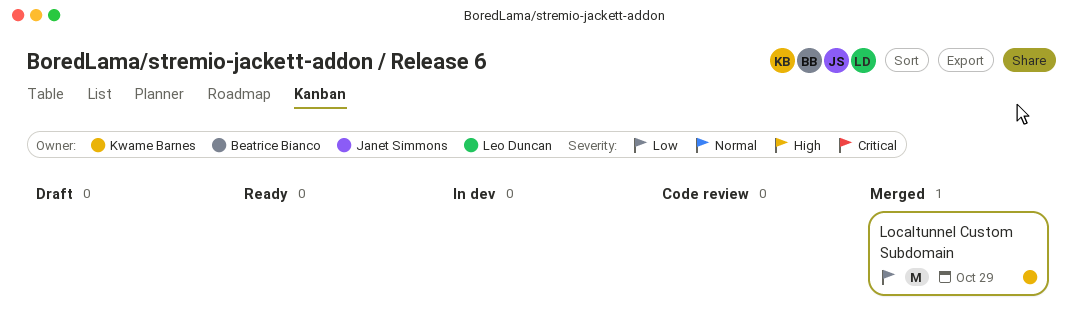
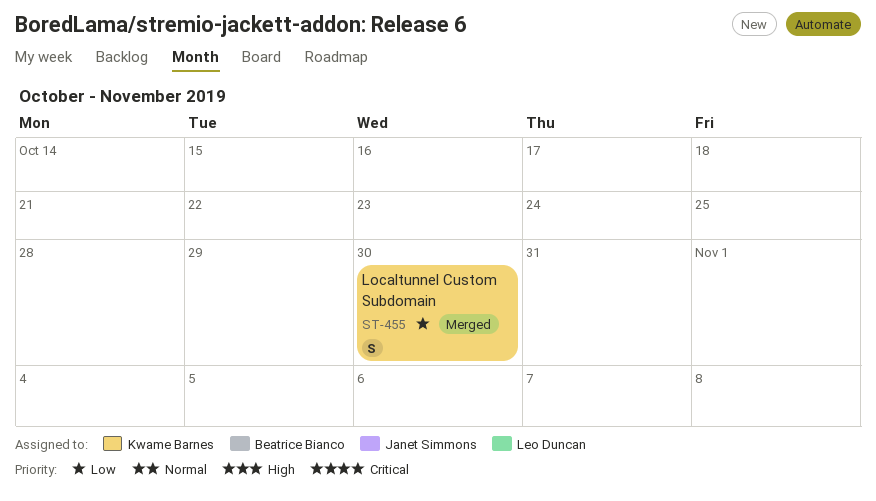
Localtunnel Custom Subdomain, estimate: M -> S
Localtunnel Custom Subdomain, due: Oct 29 -> Oct 30

